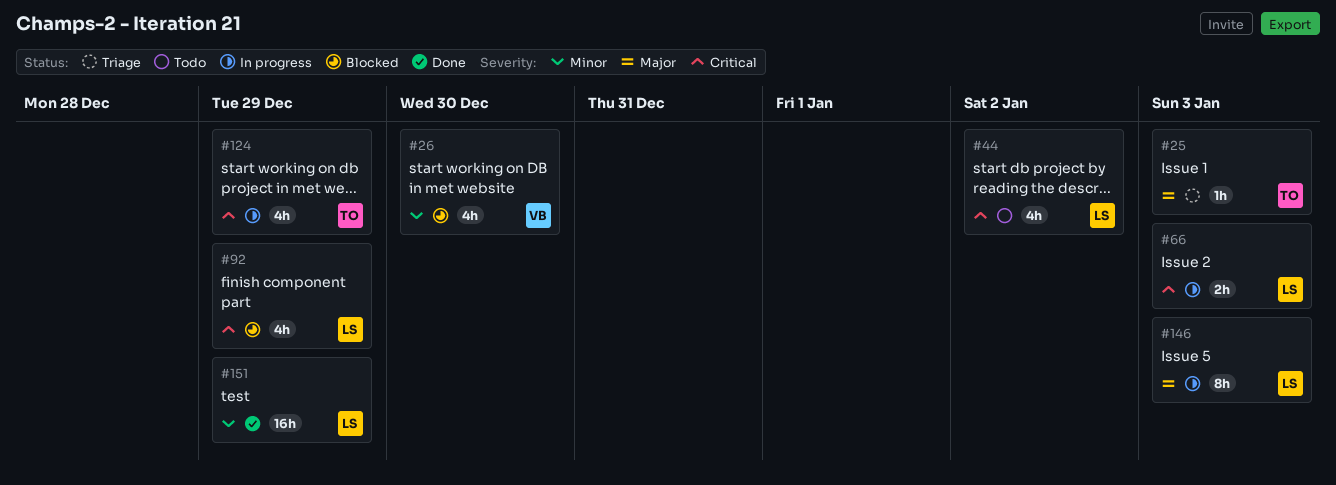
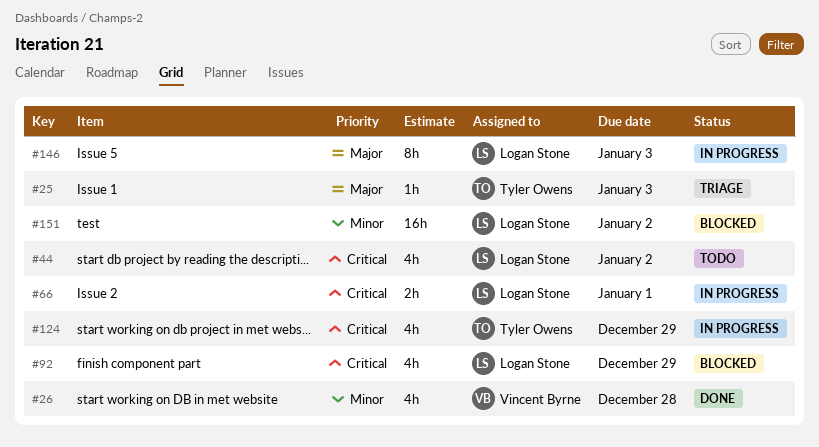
#26, status: Blocked -> Done
#26, due: Dec 30 -> Dec 28
#66, due: Jan 3 -> Jan 1
#151, status: Done -> Blocked
#151, due: Dec 29 -> Jan 2

